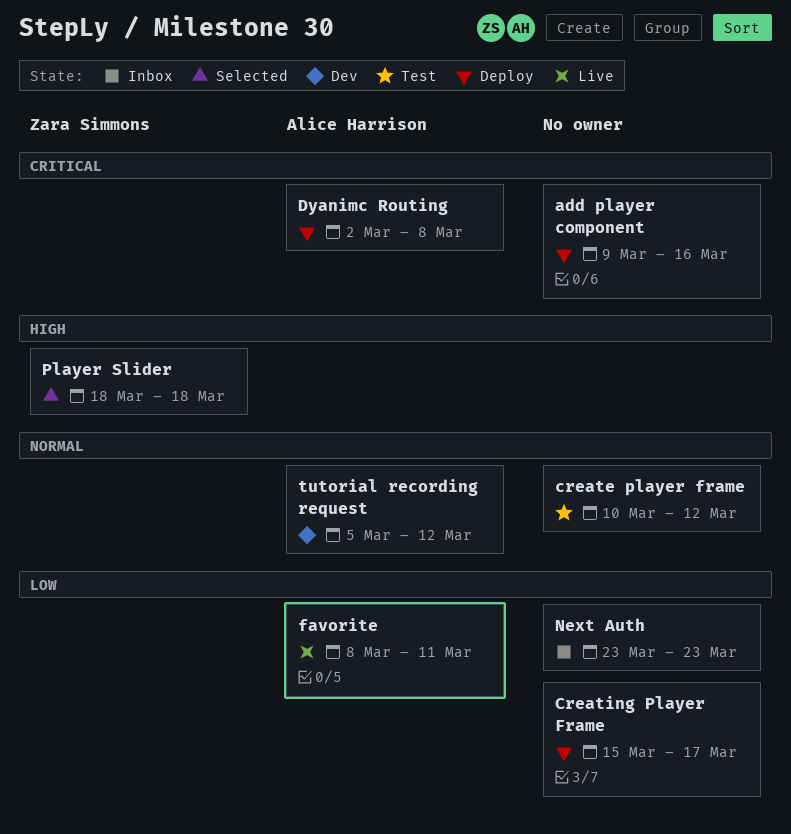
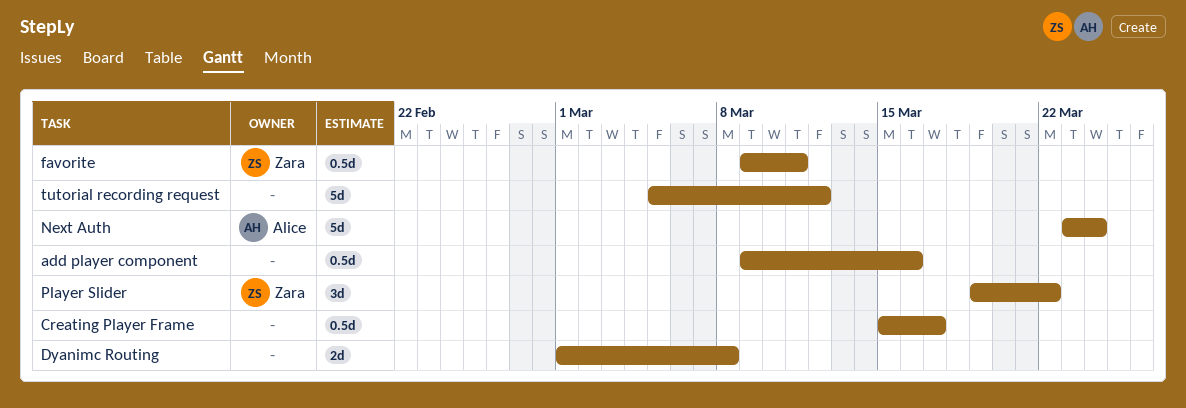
create player frame: present -> none
Dyanimc Routing, owner: Alice Harrison -> none
Dyanimc Routing, start: Mar 2 -> Mar 1
favorite, owner: Alice Harrison -> Zara Simmons
favorite, start: Mar 8 -> Mar 9
Next Auth, owner: none -> Alice Harrison
Next Auth, due: Mar 23 -> Mar 24
Player Slider, start: Mar 18 -> Mar 19
Player Slider, due: Mar 18 -> Mar 22
tutorial recording request, owner: Alice Harrison -> none

